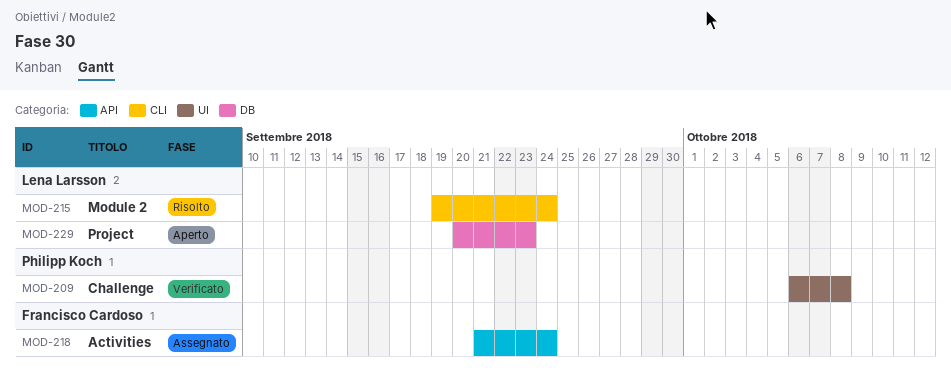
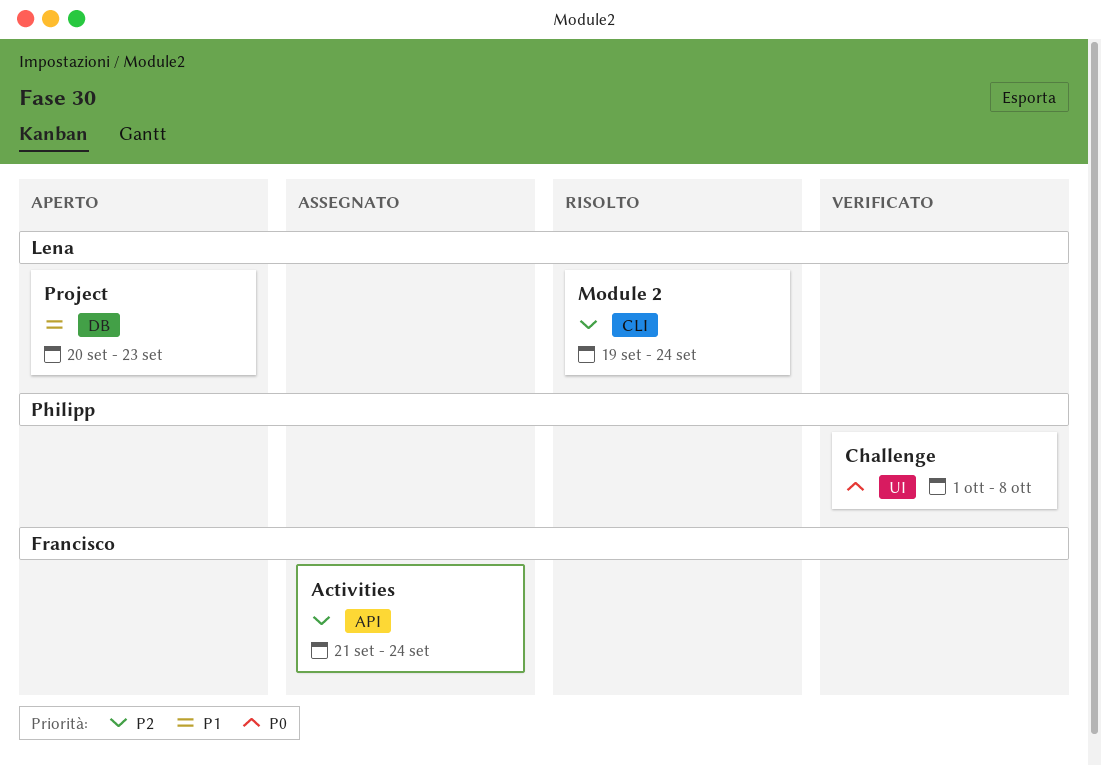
Challenge, start: Oct 6 -> Oct 1

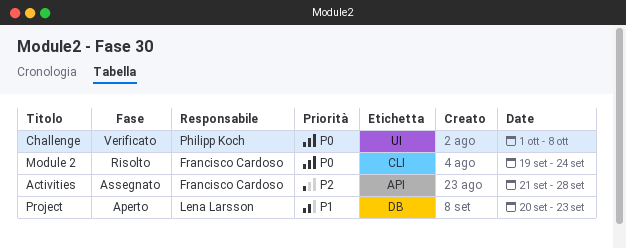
Activities, due: Sep 24 -> Sep 28
Module 2, owner: Lena Larsson -> Francisco Cardoso
Module 2, priority: P2 -> P0

